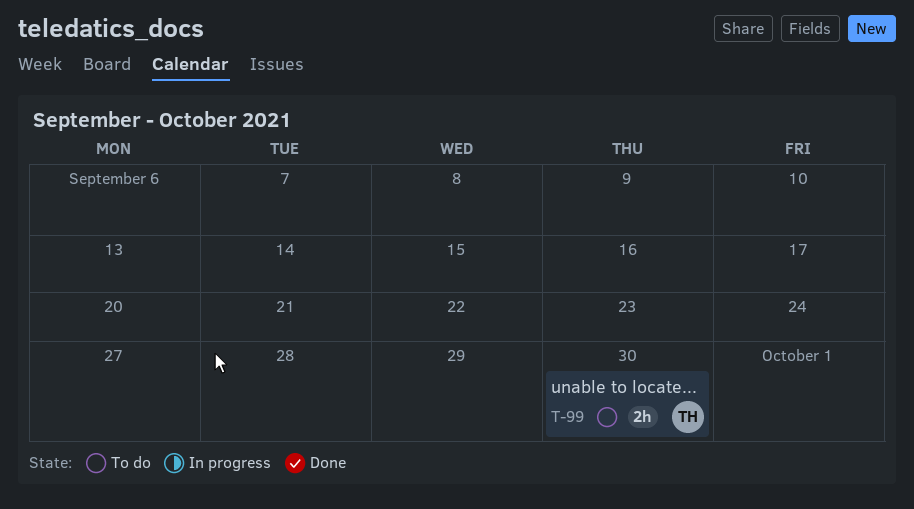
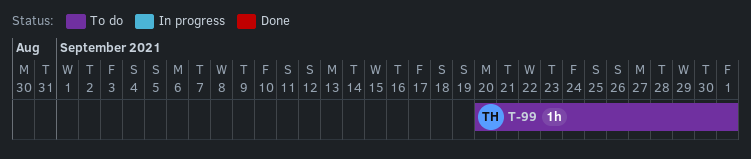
T-99, estimate: 2h -> 1h
T-99, due: Sep 30 -> Oct 1

